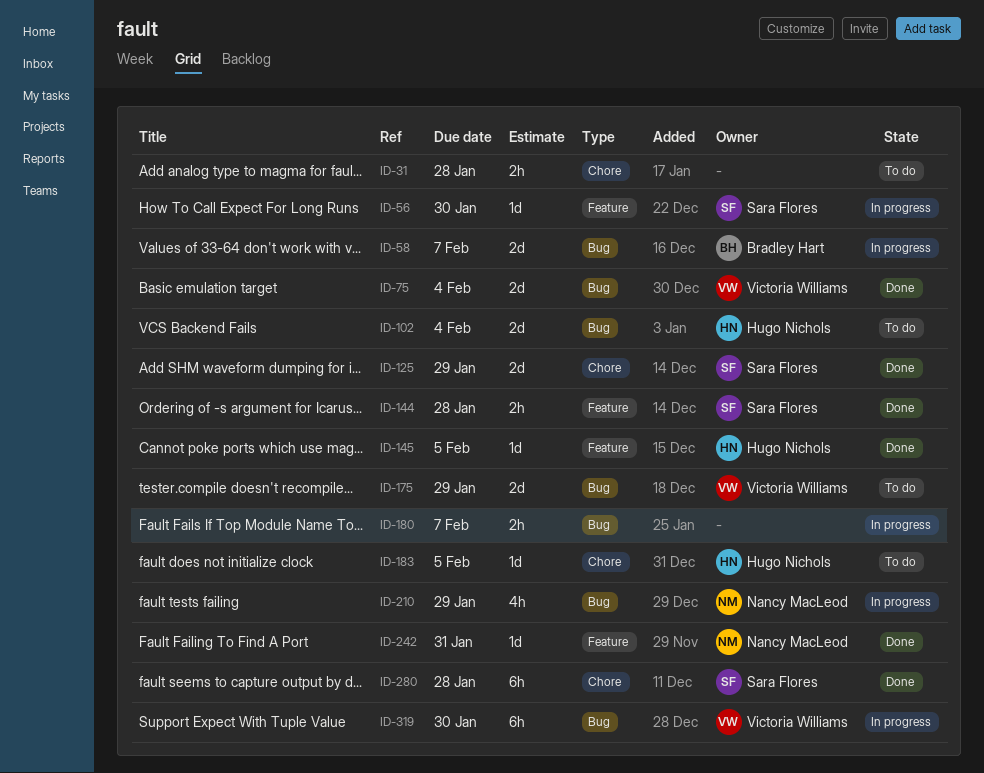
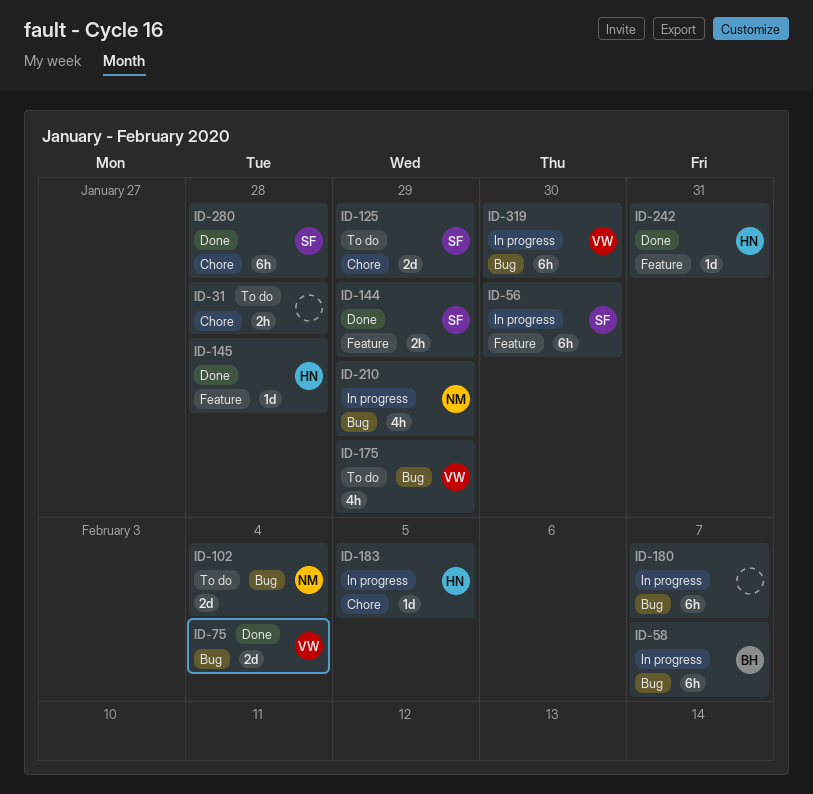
ID-56, estimate: 1d -> 6h
ID-58, estimate: 2d -> 6h
ID-102, owner: Hugo Nichols -> Nancy MacLeod
ID-125, status: Done -> To do
ID-144, due: Jan 28 -> Jan 29
ID-145, due: Feb 5 -> Jan 28
ID-175, estimate: 2d -> 4h
ID-180, estimate: 2h -> 6h
ID-183, status: To do -> In progress
ID-242, owner: Nancy MacLeod -> Hugo Nichols

